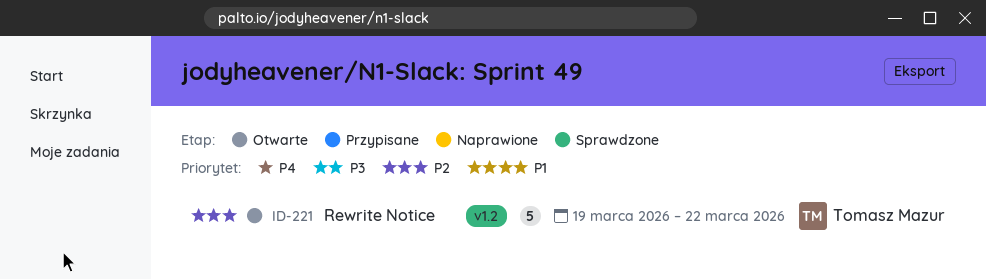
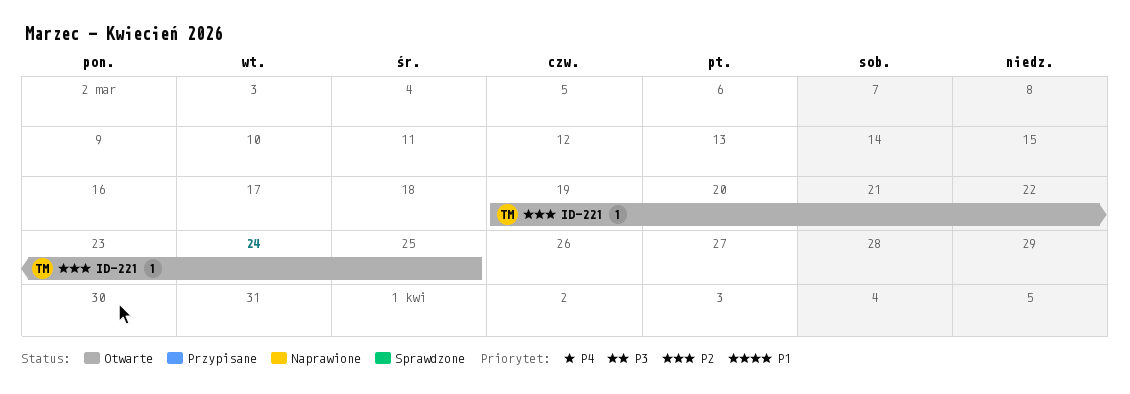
ID-221, estimate: 5 -> 1
ID-221, due: Mar 22 -> Mar 25

